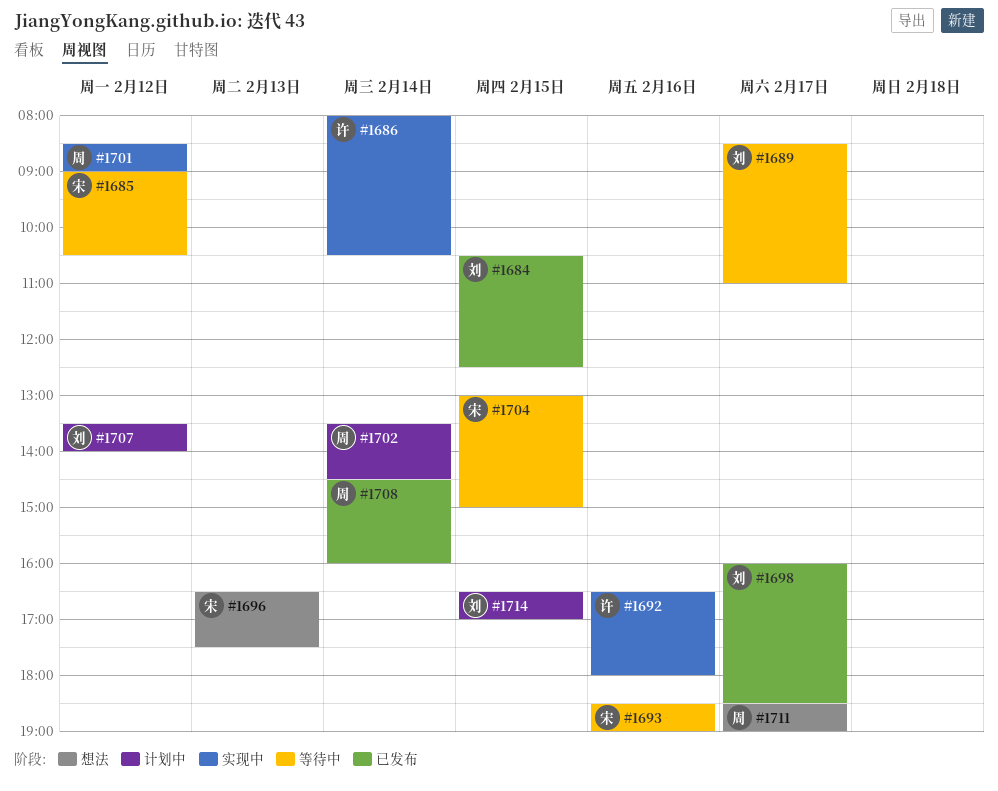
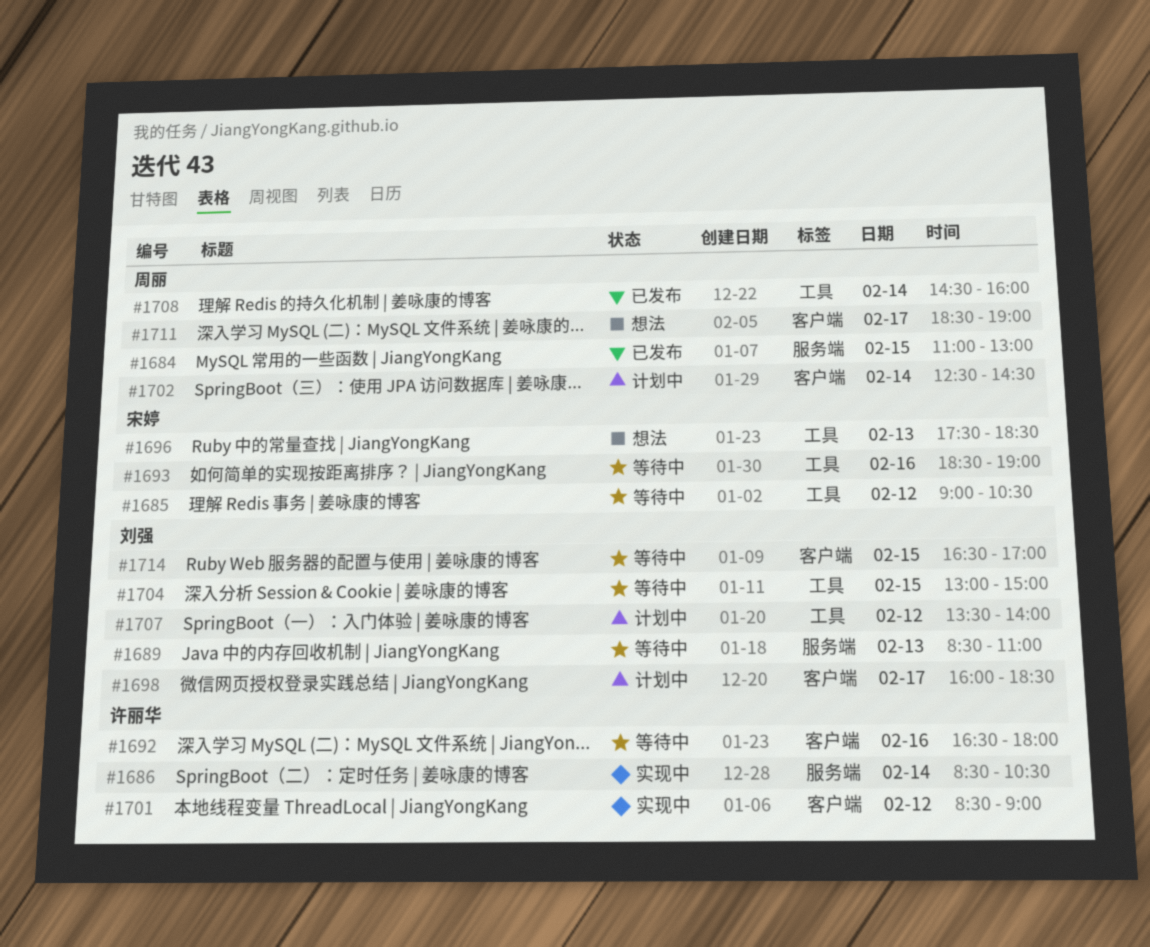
#1684, owner: 刘强 -> 周丽
#1684, begins: 10:30 -> 11:00
#1684, ends: 12:30 -> 13:00
#1686, begins: 08:00 -> 08:30
#1689, day: Feb 17 -> Feb 13
#1692, status: 实现中 -> 等待中
#1696, begins: 16:30 -> 17:30
#1696, ends: 17:30 -> 18:30
#1698, status: 已发布 -> 计划中
#1701, owner: 周丽 -> 许丽华
#1702, begins: 13:30 -> 12:30
#1704, owner: 宋婷 -> 刘强
#1714, status: 计划中 -> 等待中

